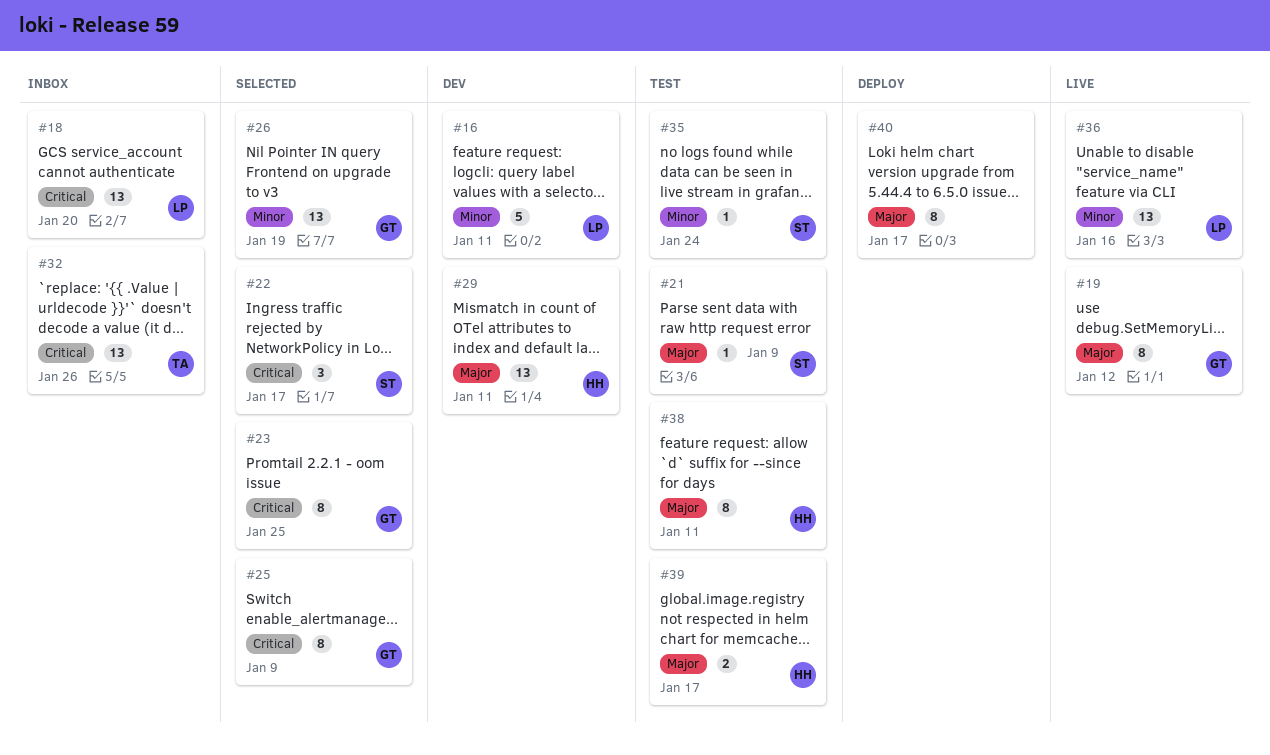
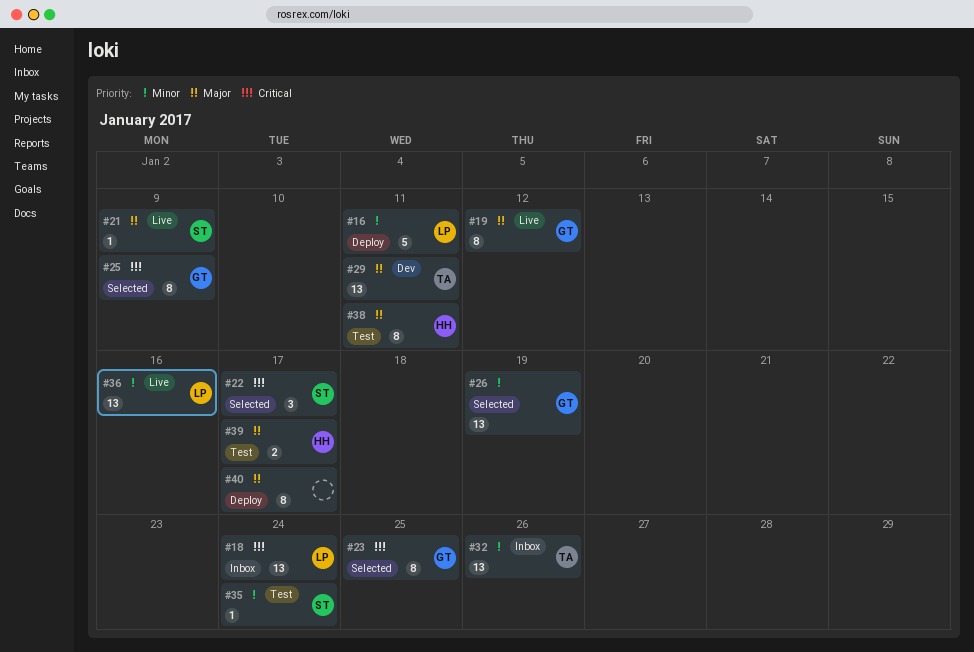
#16, status: Dev -> Deploy
#18, due: Jan 20 -> Jan 24
#21, status: Test -> Live
#29, owner: HH -> TA
#32, priority: Critical -> Minor

